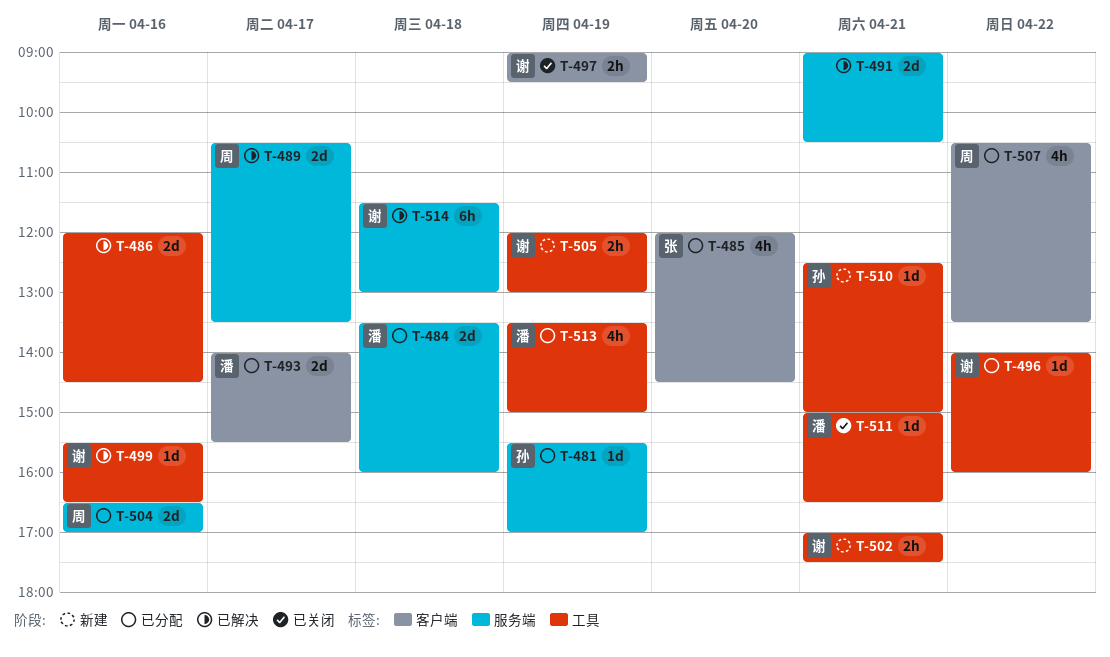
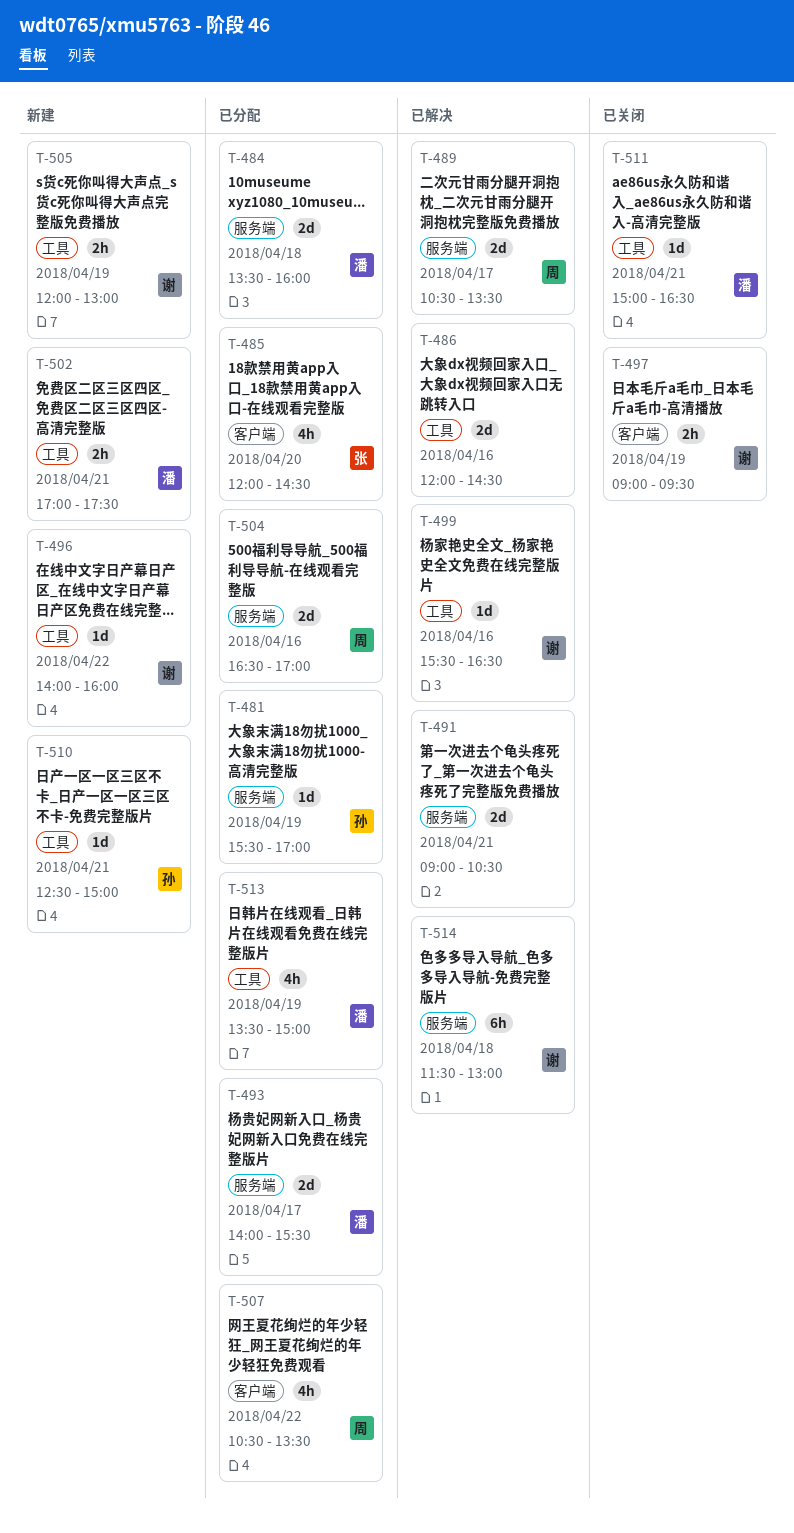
T-493, label: 客户端 -> 服务端
T-496, status: 已分配 -> 新建
T-502, owner: 谢 -> 潘

